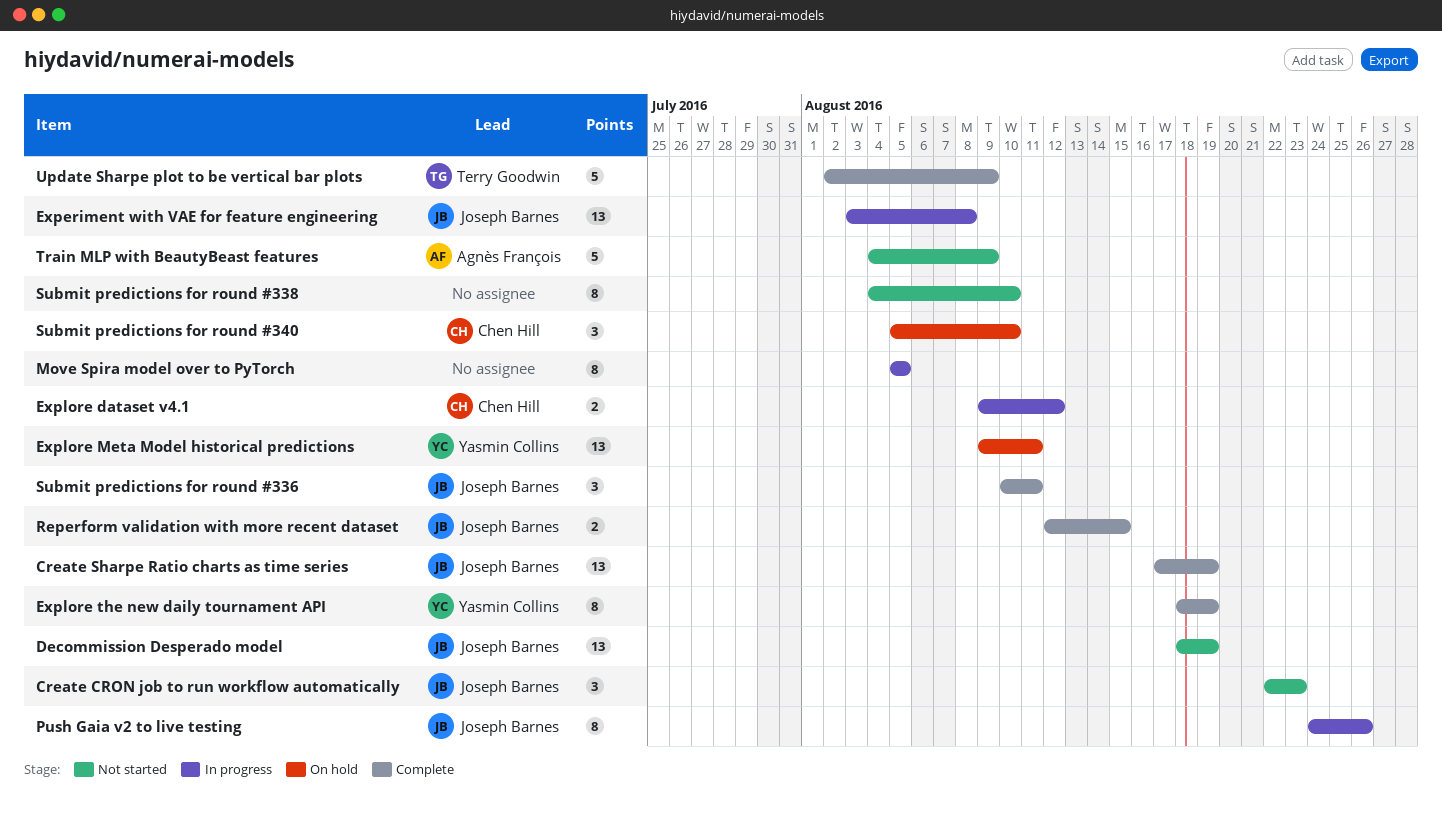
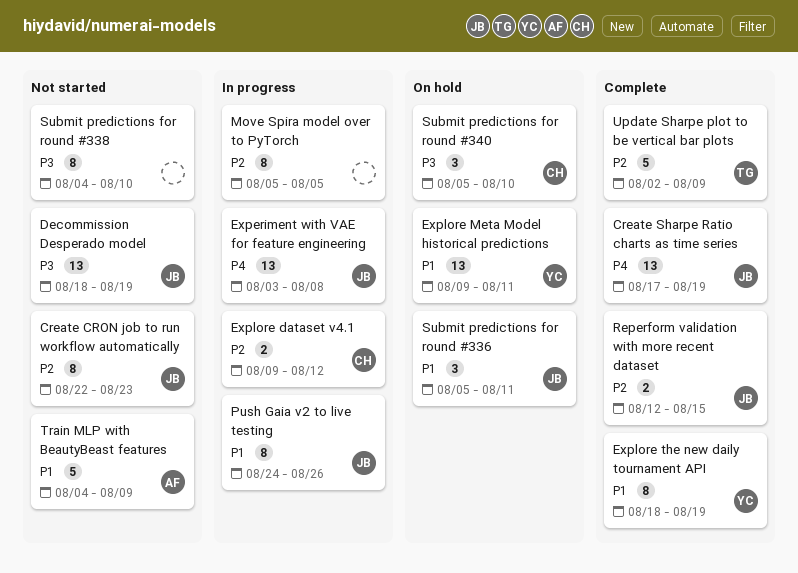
Create CRON job to run workflow automatically, estimate: 3 -> 8
Submit predictions for round #336, status: Complete -> On hold
Submit predictions for round #336, start: Aug 10 -> Aug 5

